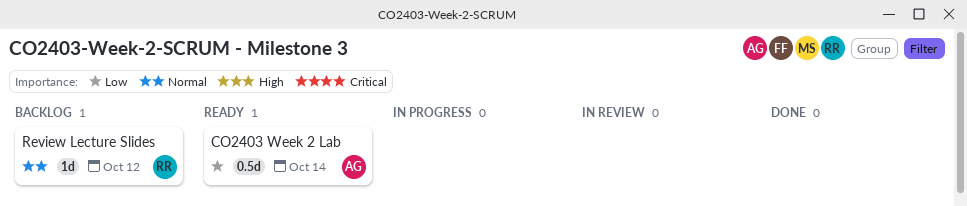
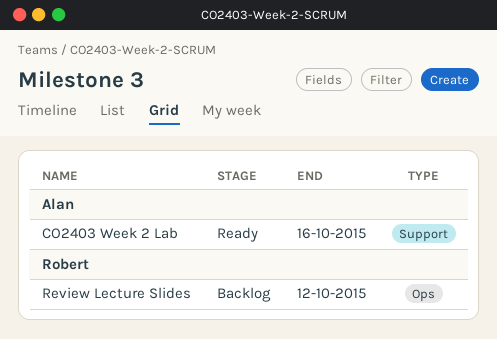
CO2403 Week 2 Lab, due: Oct 14 -> Oct 16

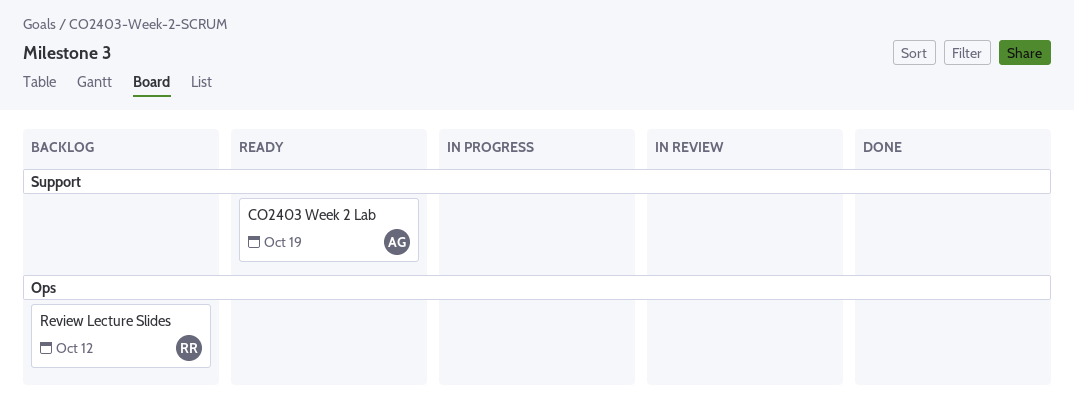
CO2403 Week 2 Lab, due: Oct 16 -> Oct 19

